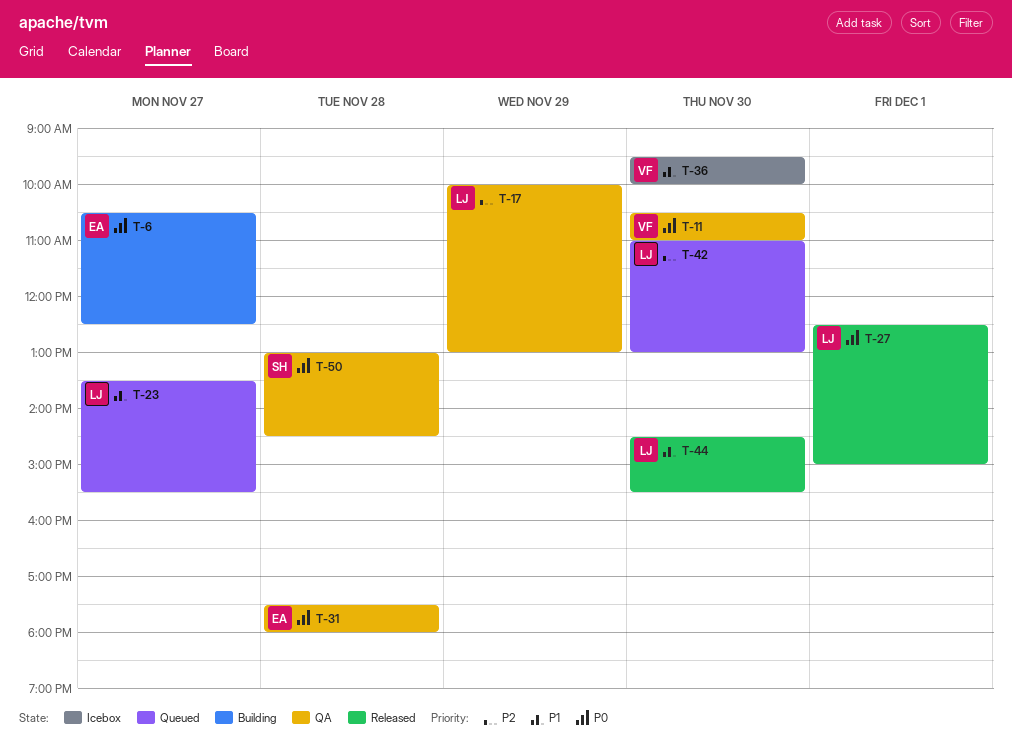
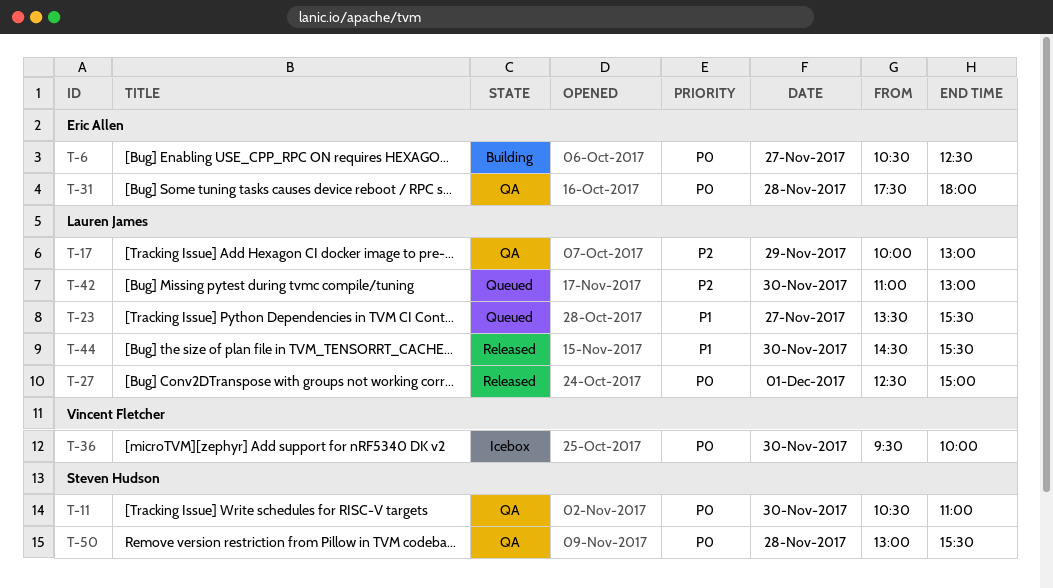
T-11, owner: Vincent Fletcher -> Steven Hudson
T-36, priority: P1 -> P0
T-50, ends: 14:30 -> 15:30

